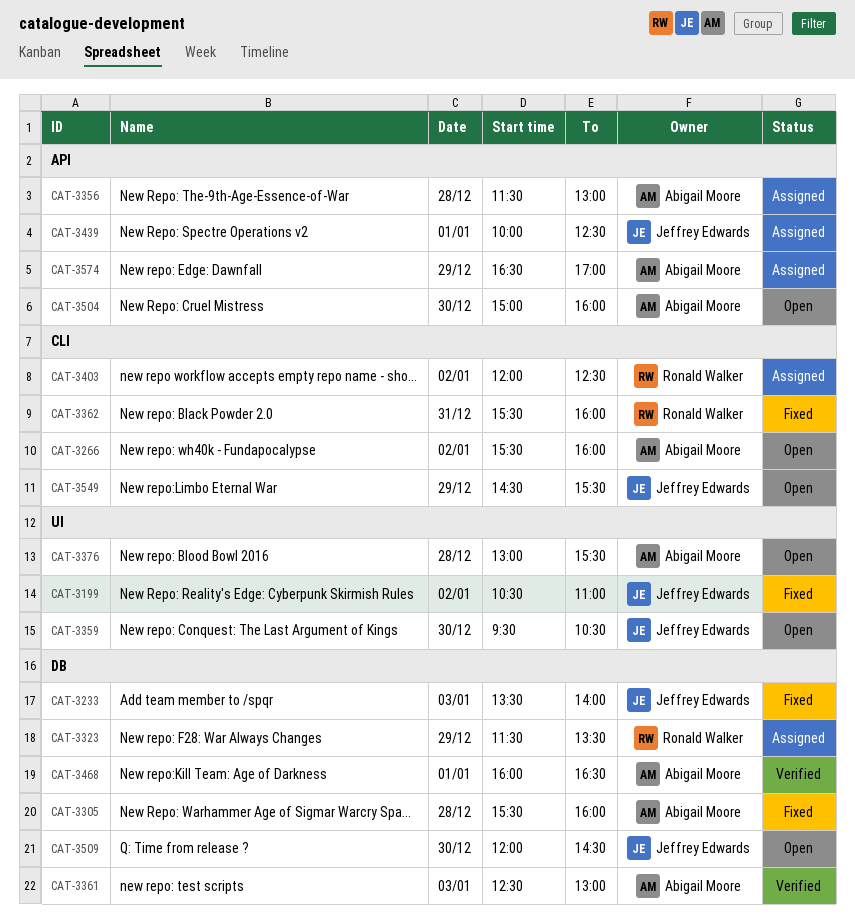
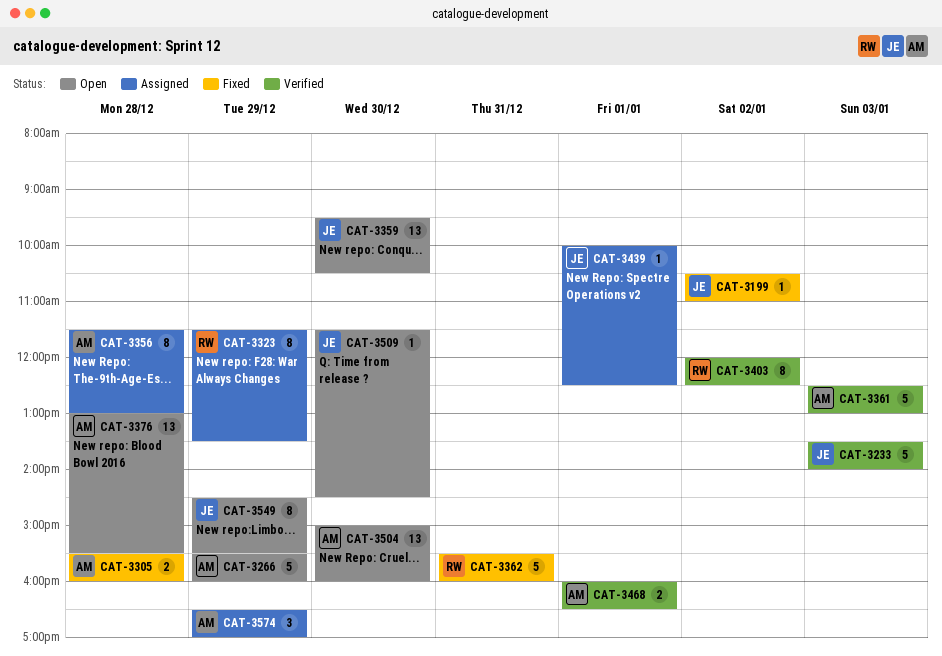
CAT-3233, status: Fixed -> Verified
CAT-3266, day: Jan 2 -> Dec 29
CAT-3403, status: Assigned -> Verified
CAT-3509, begins: 12:00 -> 11:30

